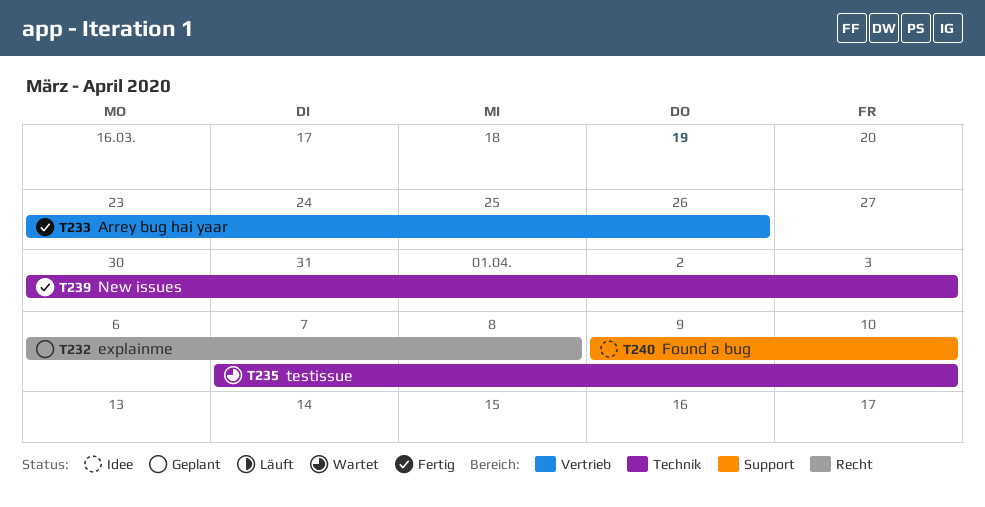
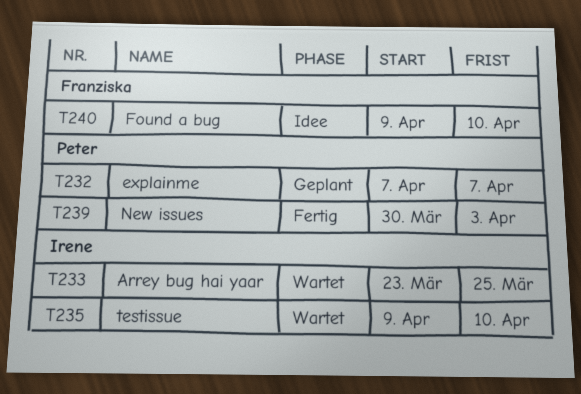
T232, start: Apr 6 -> Apr 7
T232, due: Apr 8 -> Apr 7
T233, status: Fertig -> Wartet
T233, due: Mar 26 -> Mar 25
T235, start: Apr 7 -> Apr 9

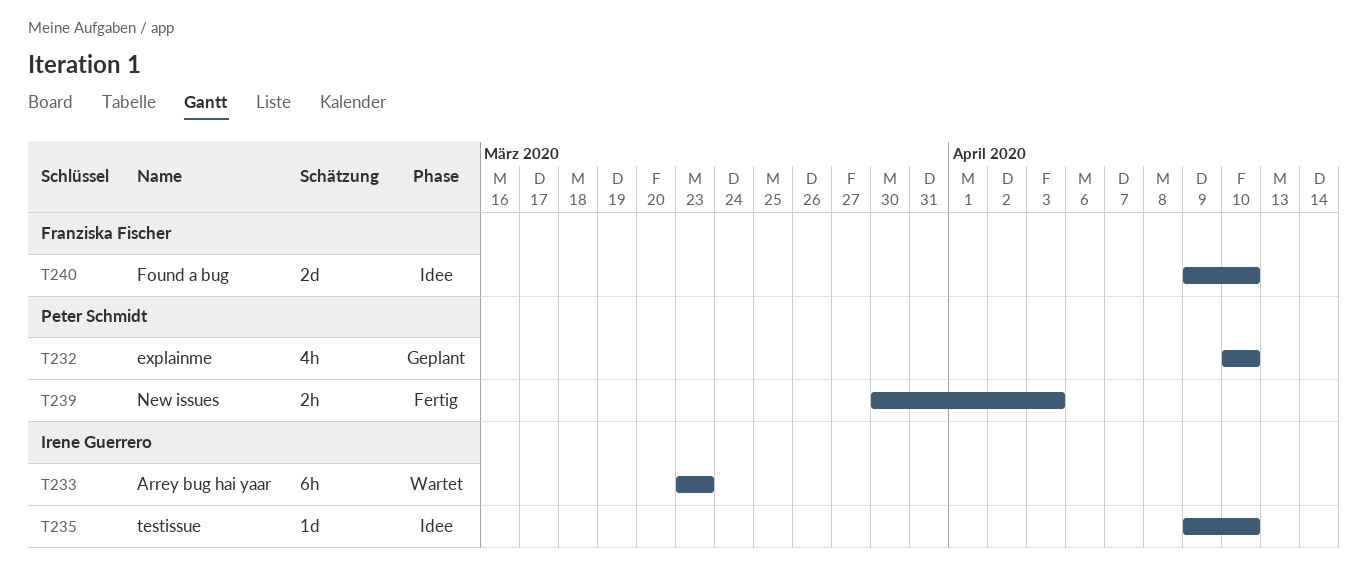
T232, start: Apr 7 -> Apr 10
T232, due: Apr 7 -> Apr 10
T233, due: Mar 25 -> Mar 23
T235, status: Wartet -> Idee

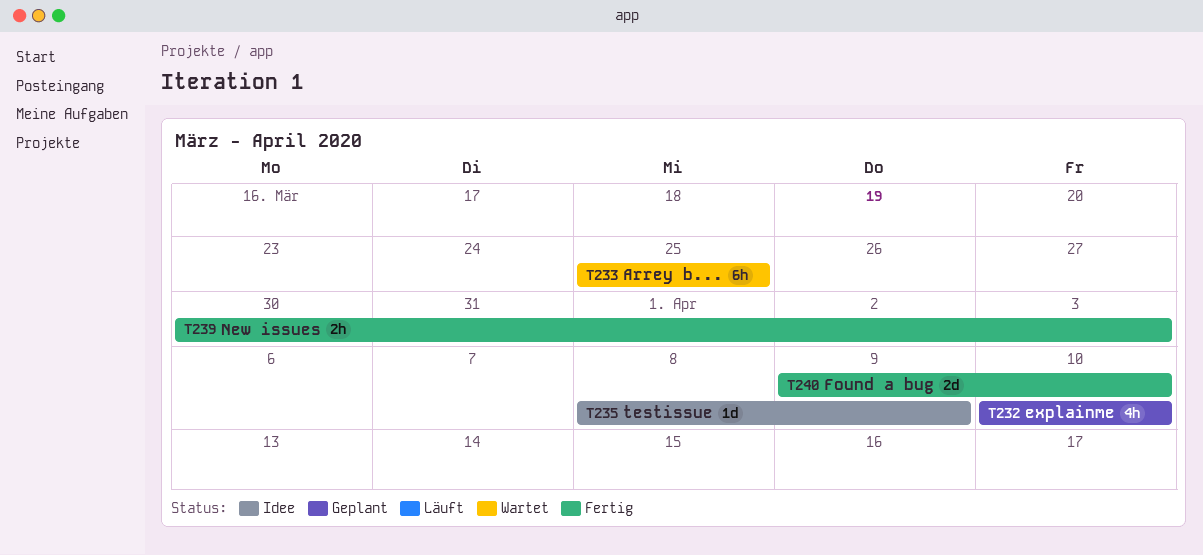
T233, start: Mar 23 -> Mar 25
T233, due: Mar 23 -> Mar 25
T235, start: Apr 9 -> Apr 8
T235, due: Apr 10 -> Apr 9
T240, status: Idee -> Fertig

